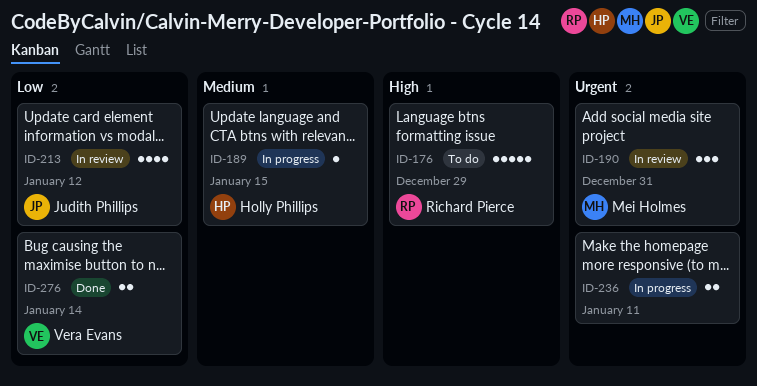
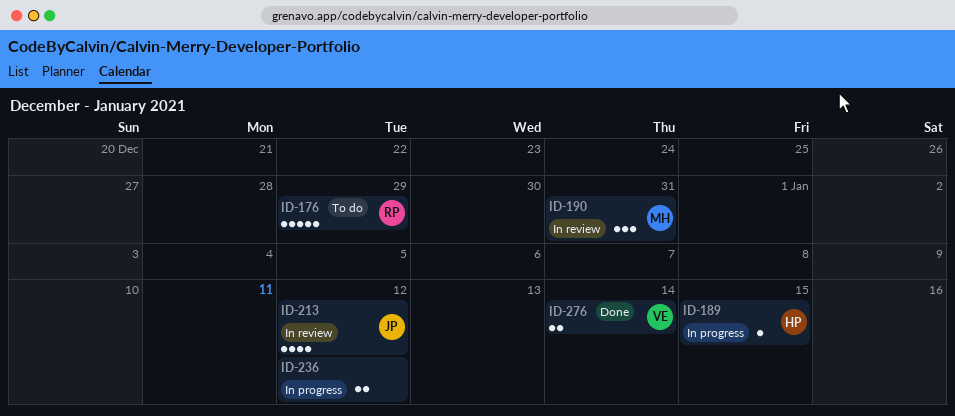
ID-236, due: Jan 11 -> Jan 12

